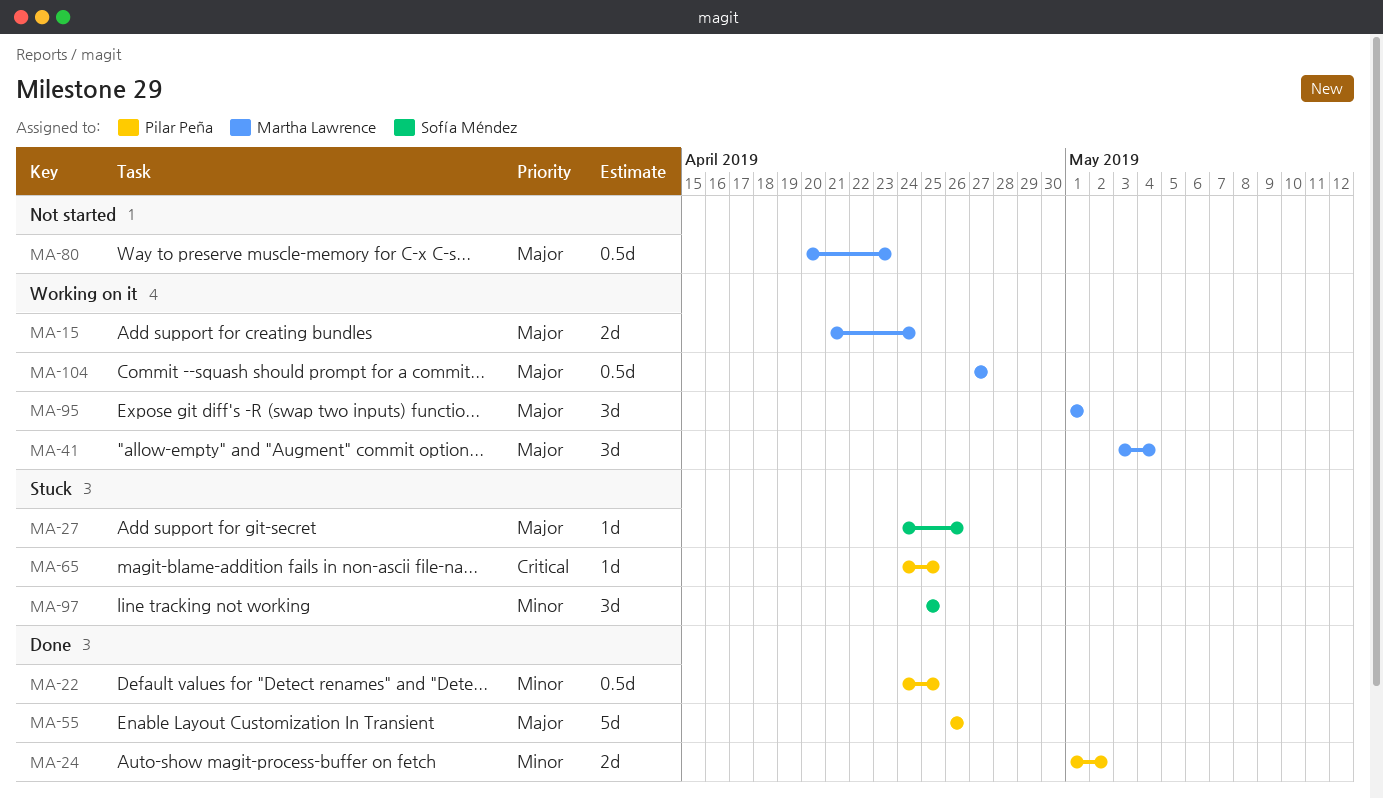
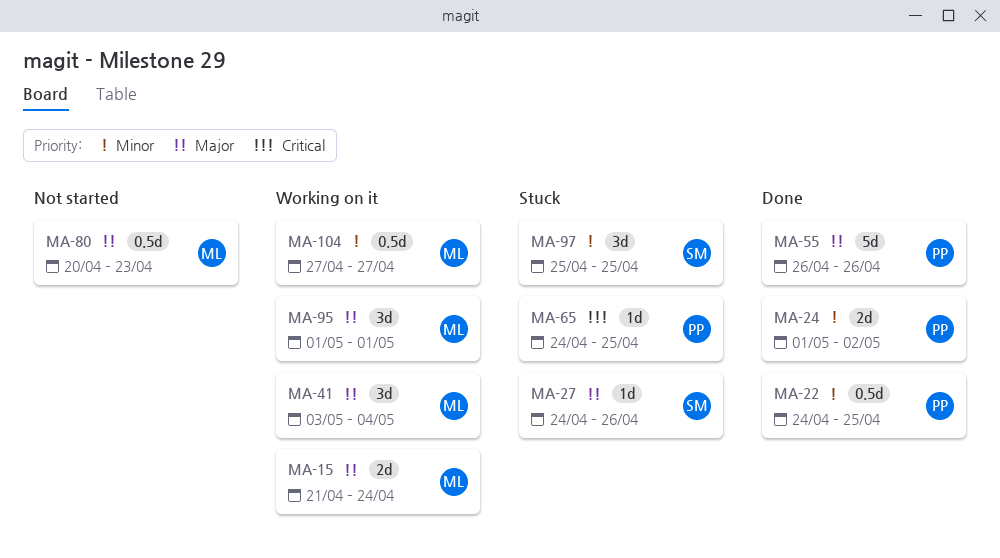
MA-104, priority: Major -> Minor

